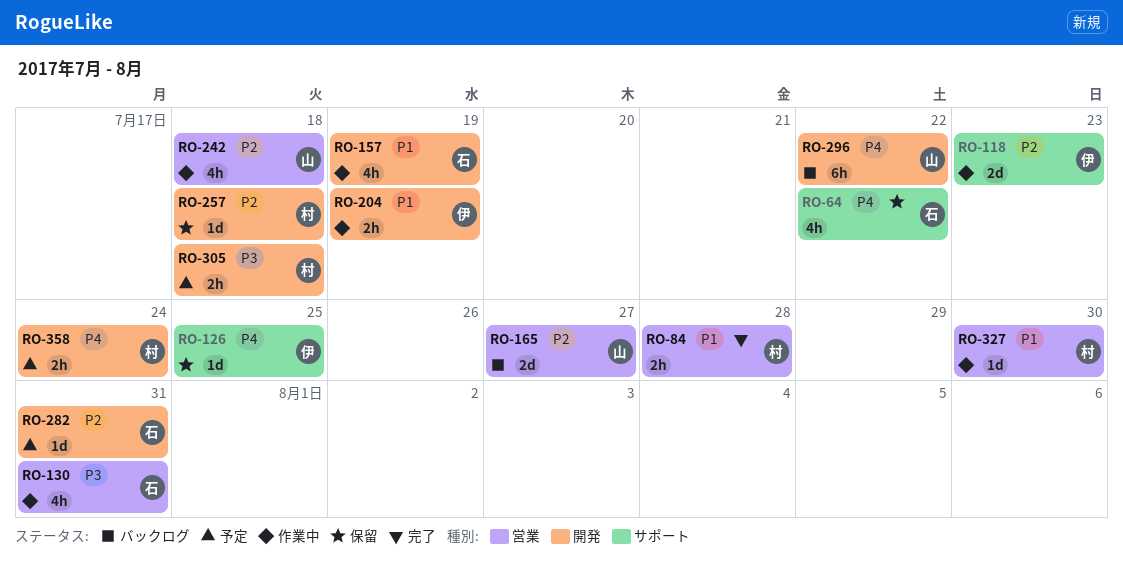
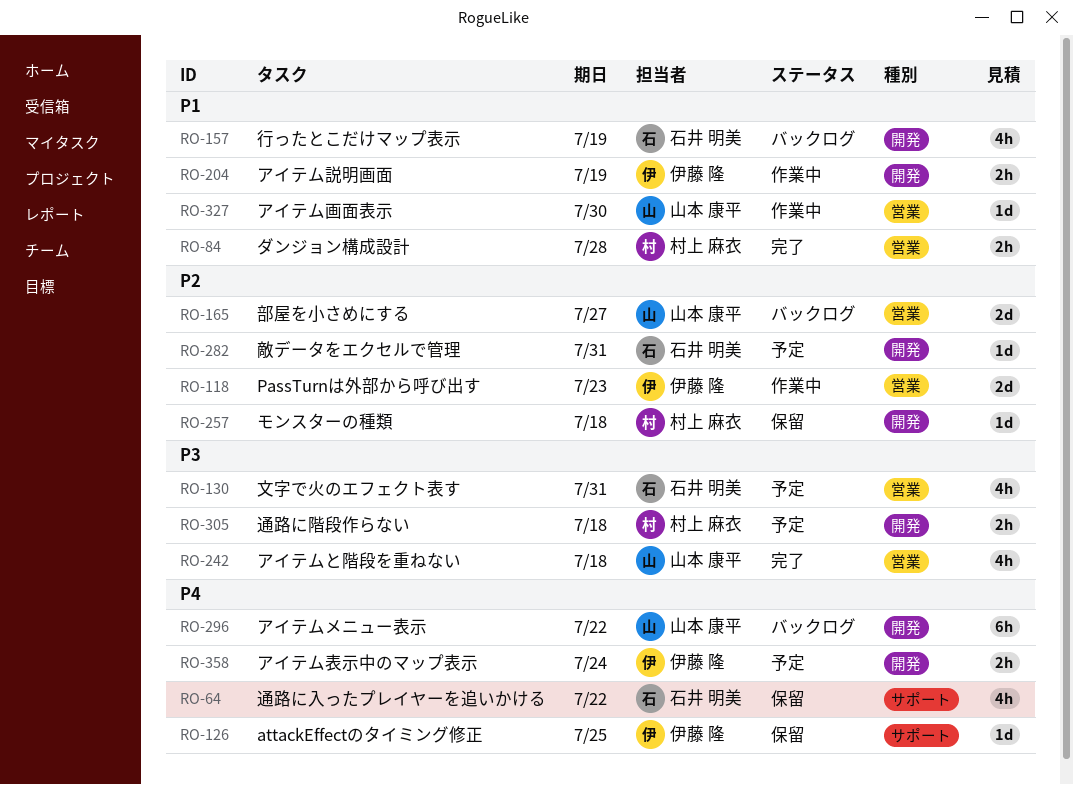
RO-118, label: サポート -> 営業
RO-130, status: 作業中 -> 予定
RO-157, status: 作業中 -> バックログ
RO-242, status: 作業中 -> 完了
RO-242, priority: P2 -> P3
RO-327, owner: 村上 麻衣 -> 山本 康平
RO-358, owner: 村上 麻衣 -> 伊藤 隆

